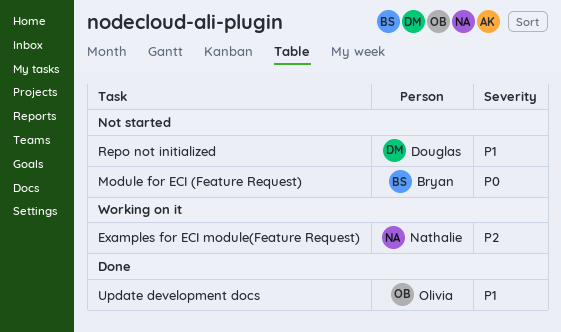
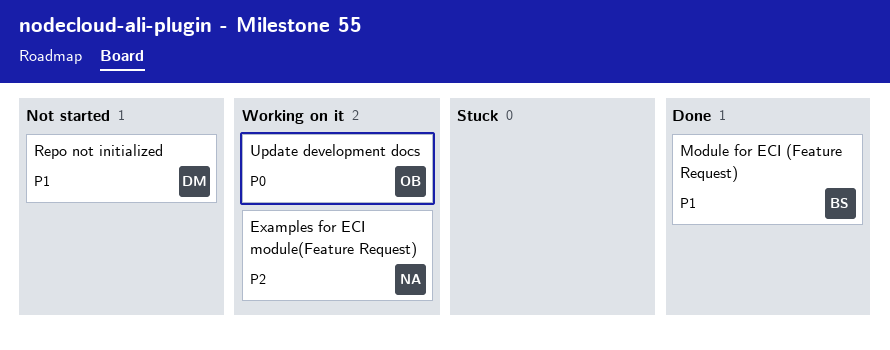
Module for ECI (Feature Request), status: Not started -> Done
Module for ECI (Feature Request), priority: P0 -> P1
Update development docs, status: Done -> Working on it
Update development docs, priority: P1 -> P0

